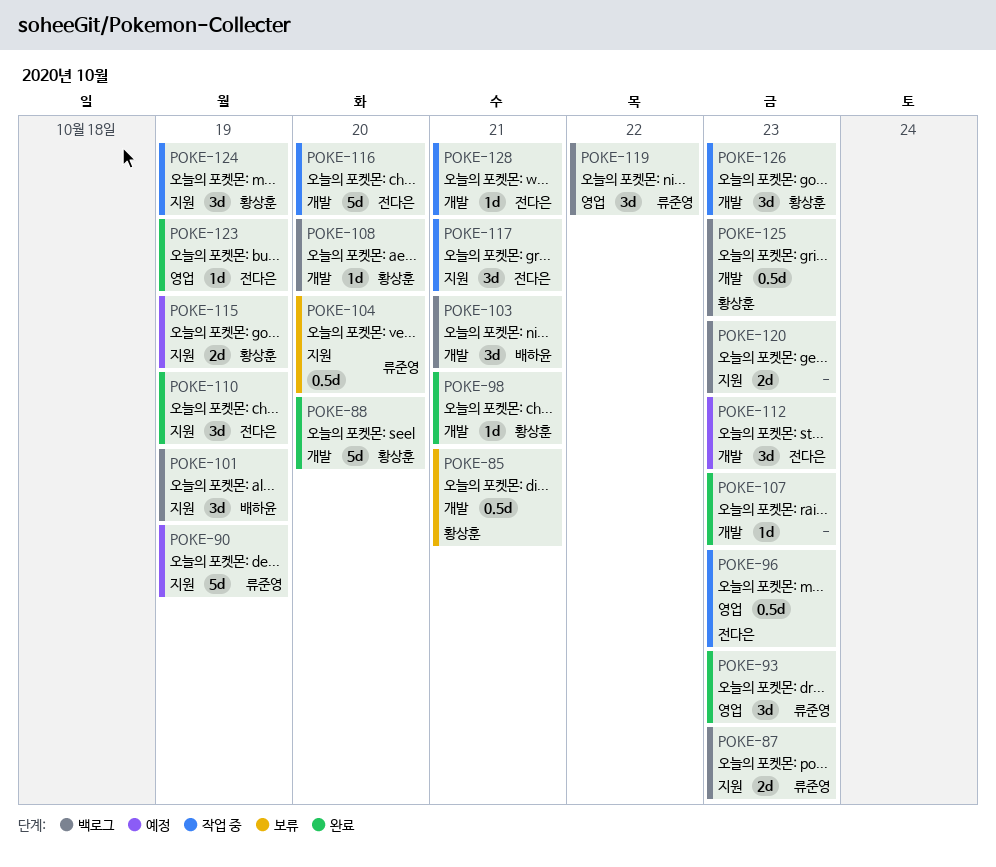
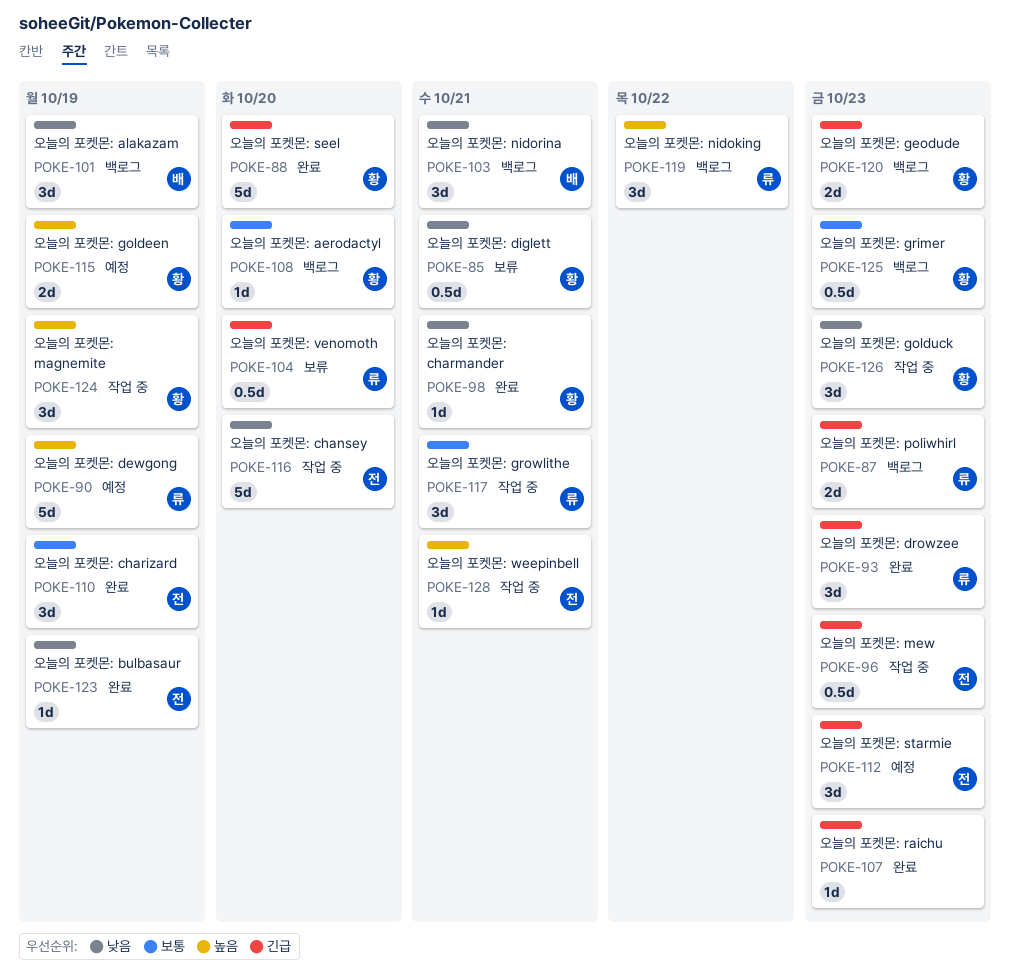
POKE-117, owner: 전다은 -> 류준영
POKE-120, owner: none -> 황상훈

